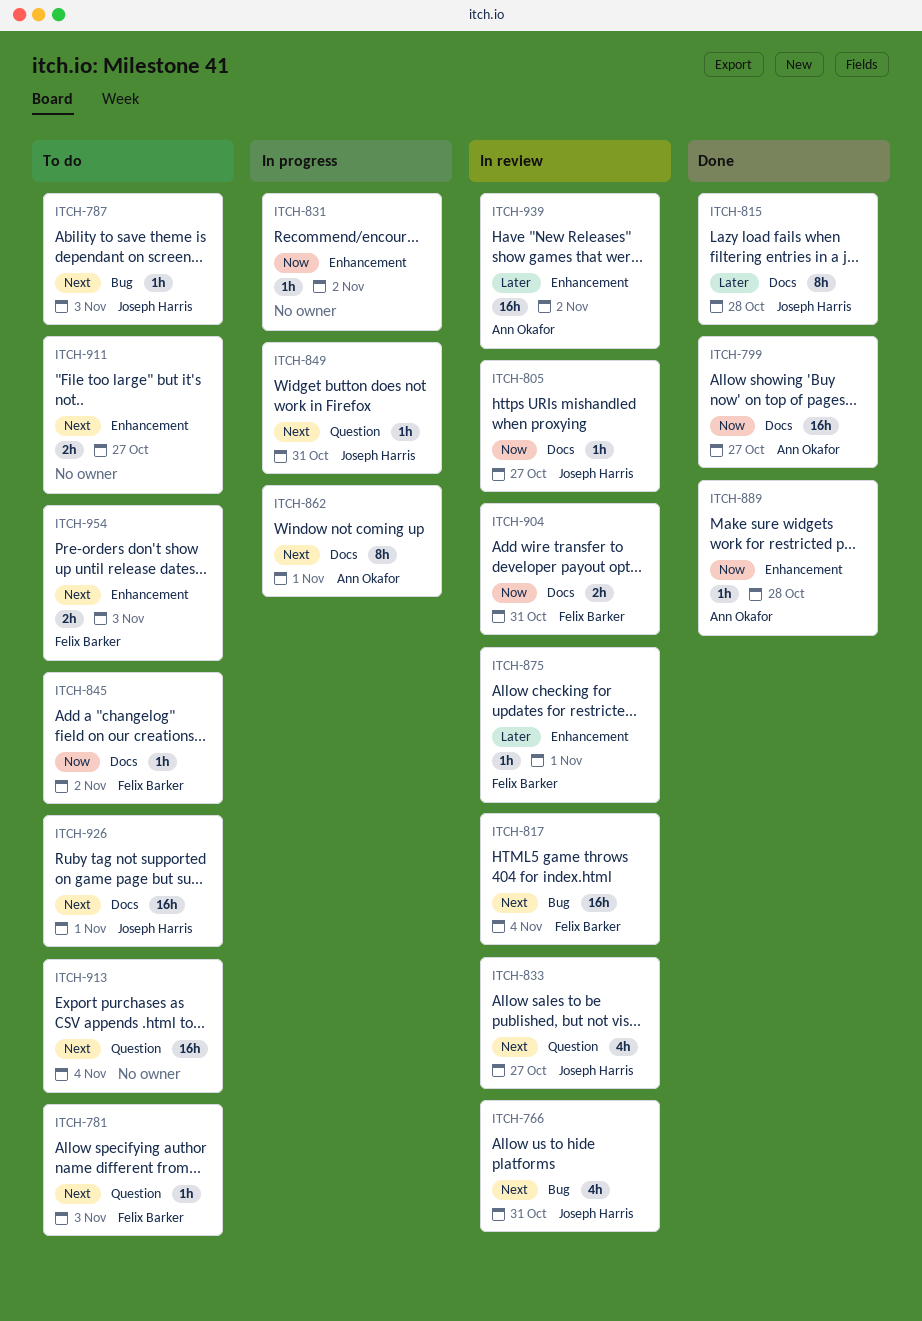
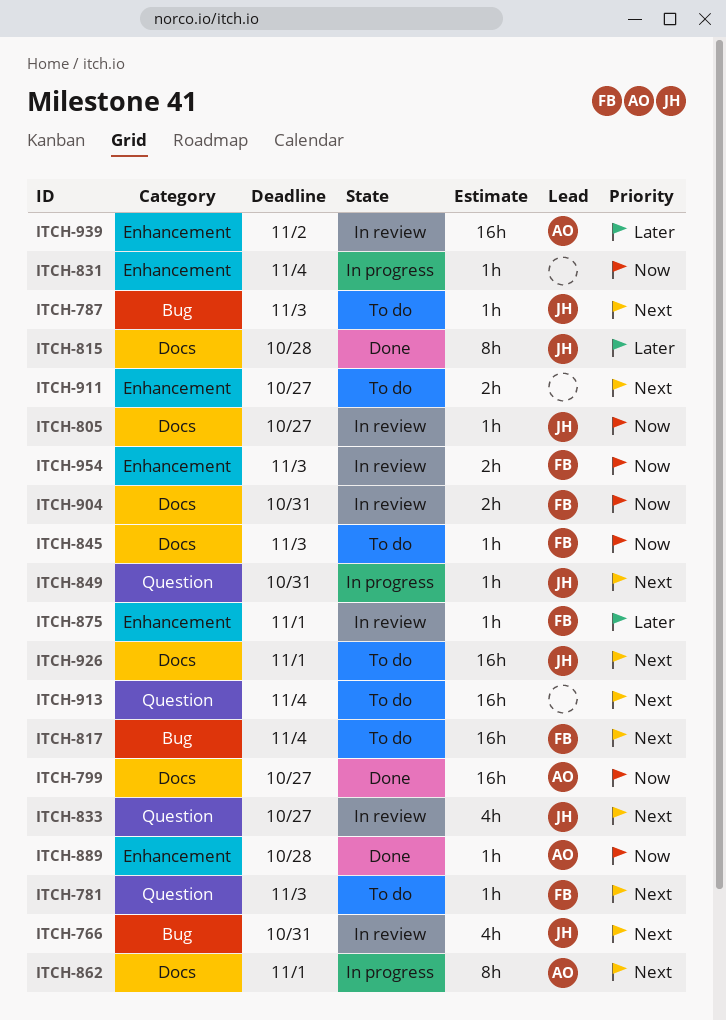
ITCH-817, status: In review -> To do
ITCH-831, due: Nov 2 -> Nov 4
ITCH-845, due: Nov 2 -> Nov 3
ITCH-954, status: To do -> In review
ITCH-954, priority: Next -> Now

